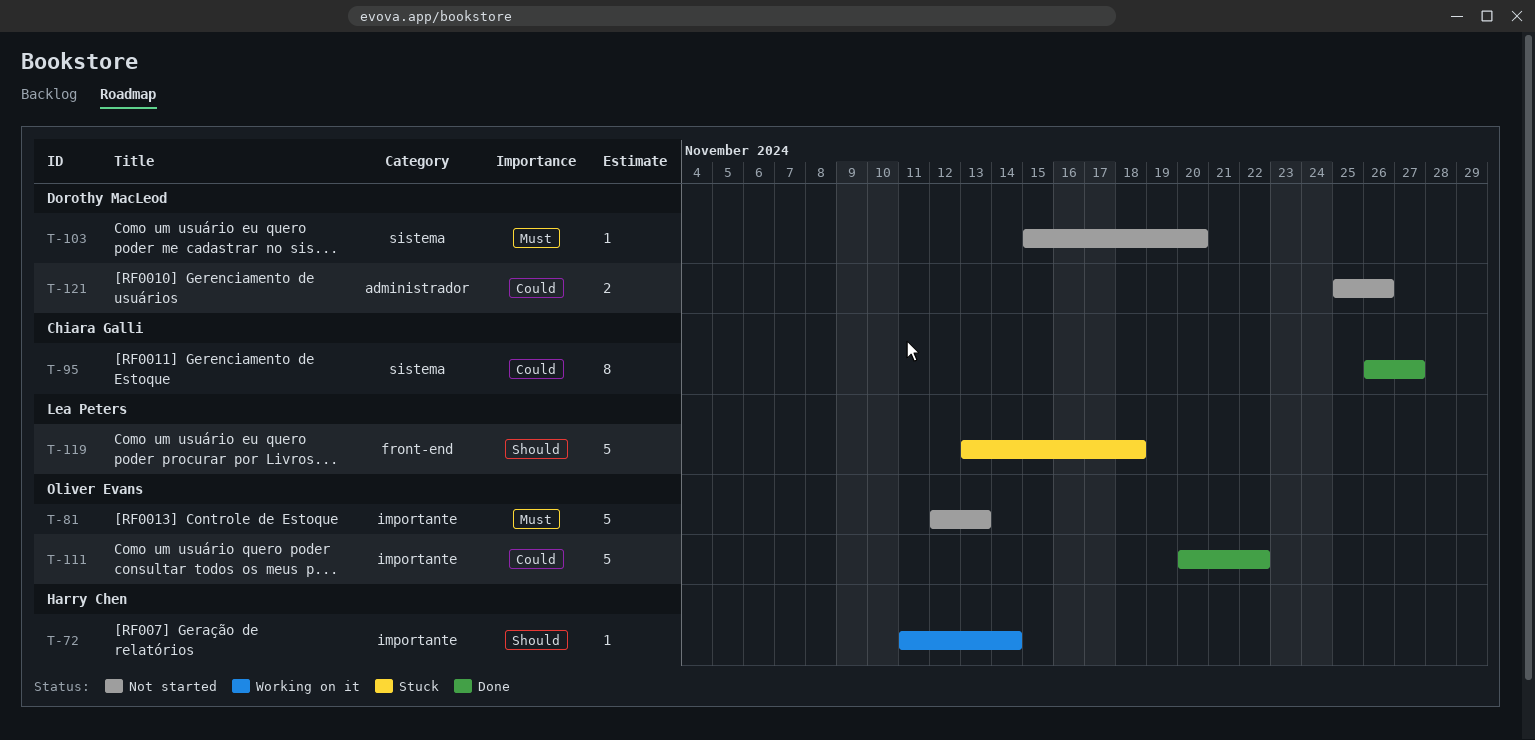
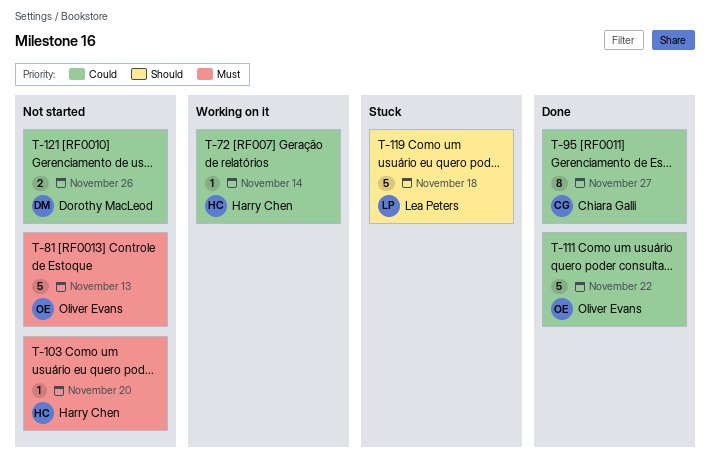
T-72, priority: Should -> Could
T-103, owner: Dorothy MacLeod -> Harry Chen

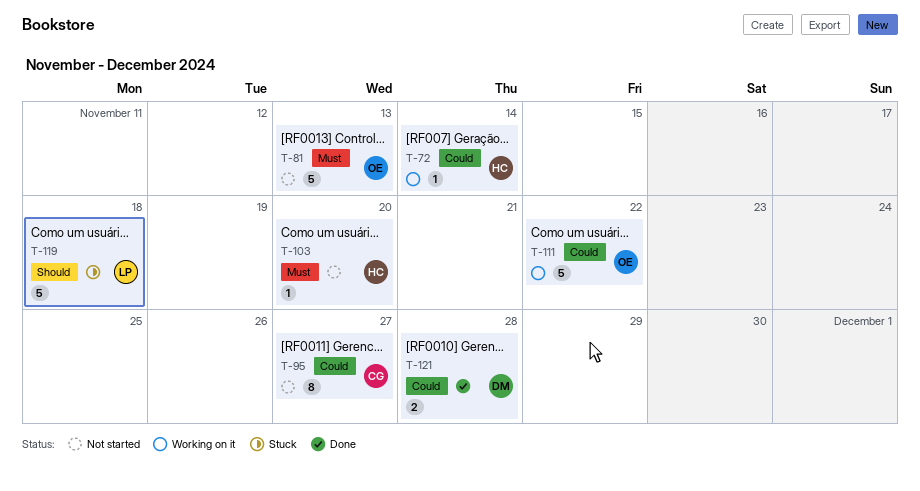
T-95, status: Done -> Not started
T-111, status: Done -> Working on it
T-121, status: Not started -> Done
T-121, due: Nov 26 -> Nov 28

